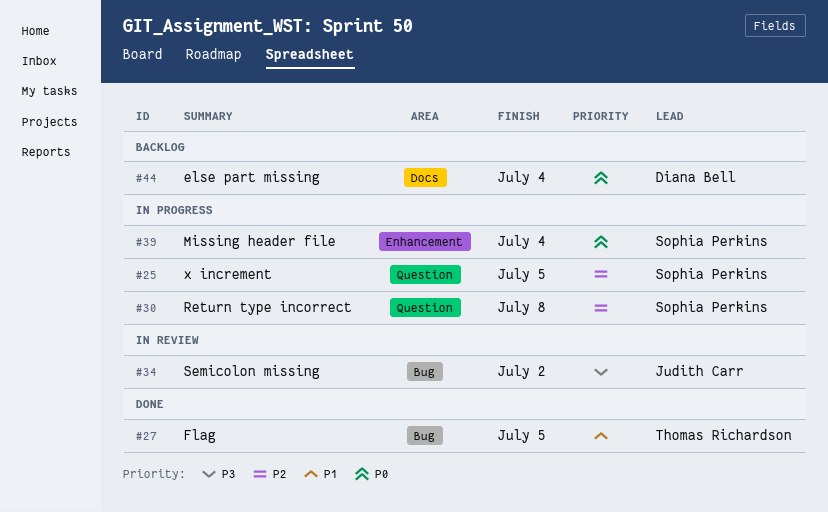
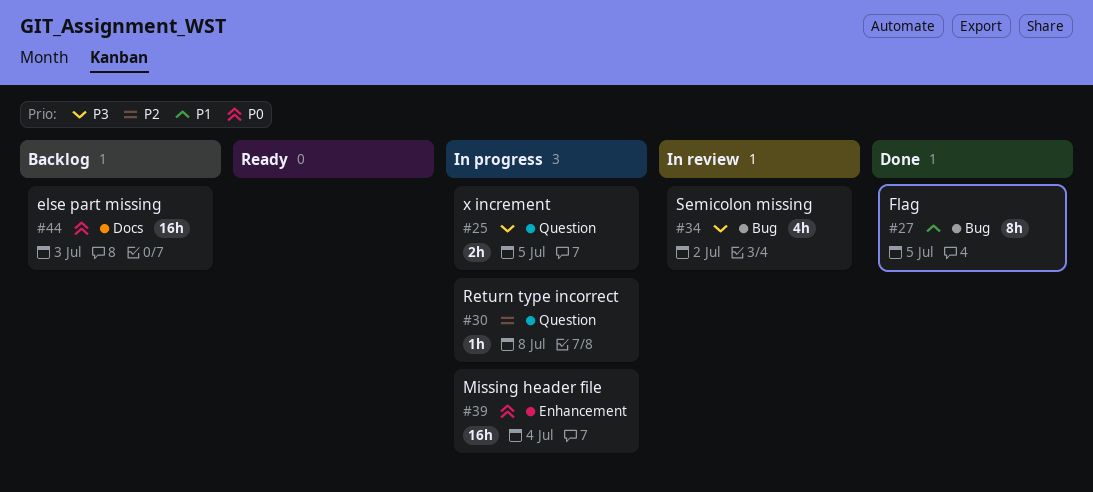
#25, priority: P2 -> P3
#44, due: Jul 4 -> Jul 3

